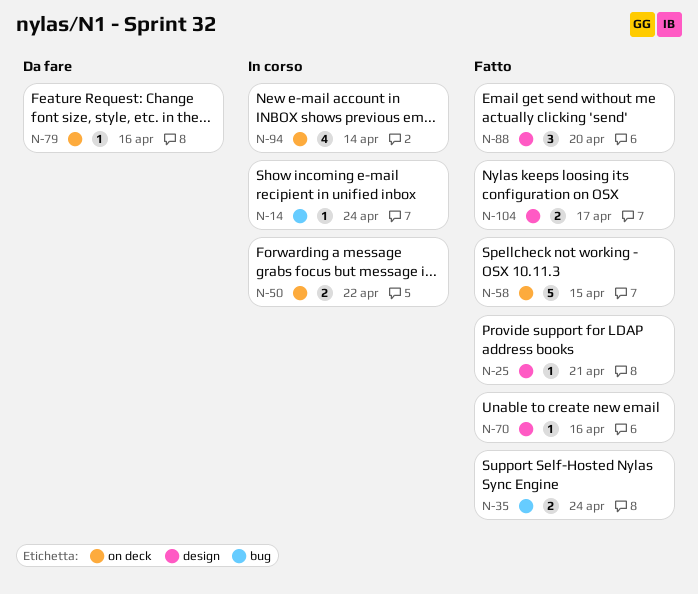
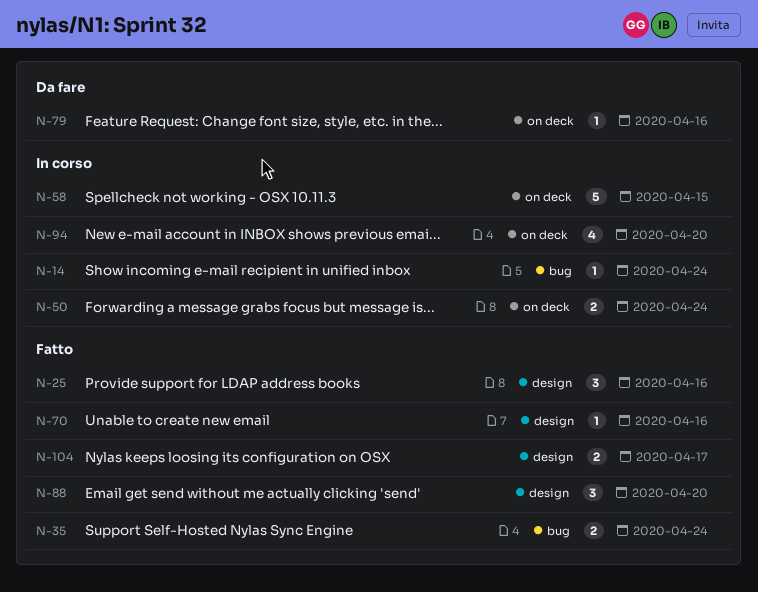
N-25, estimate: 1 -> 3
N-25, due: Apr 21 -> Apr 16
N-50, due: Apr 22 -> Apr 24
N-58, status: Fatto -> In corso
N-94, due: Apr 14 -> Apr 20

